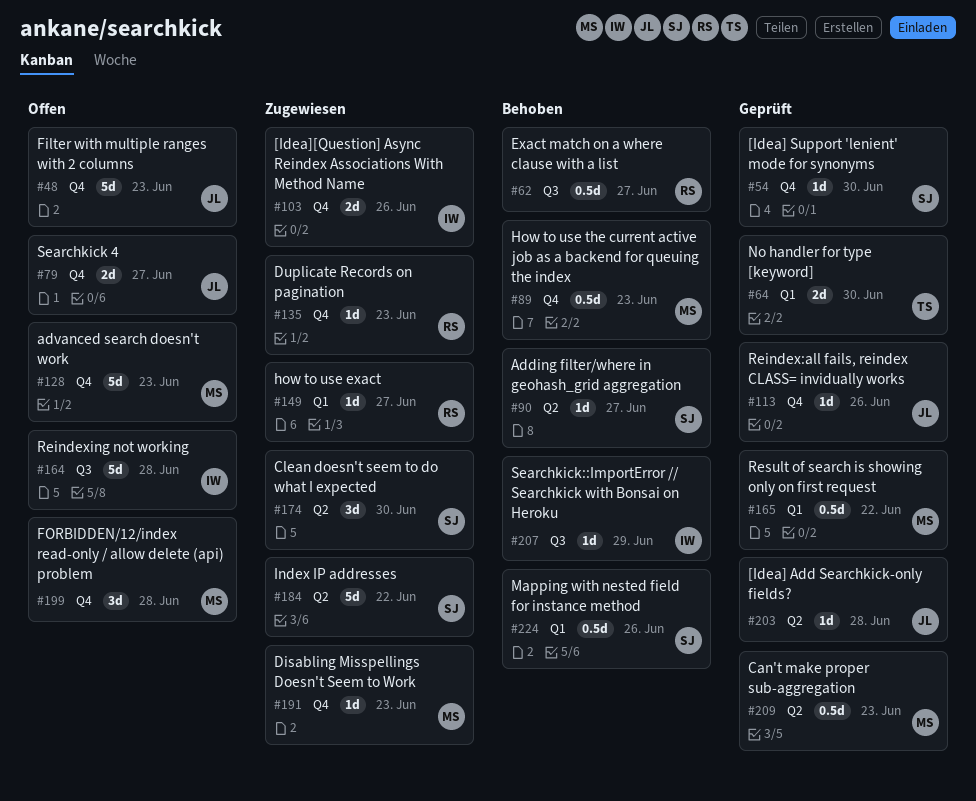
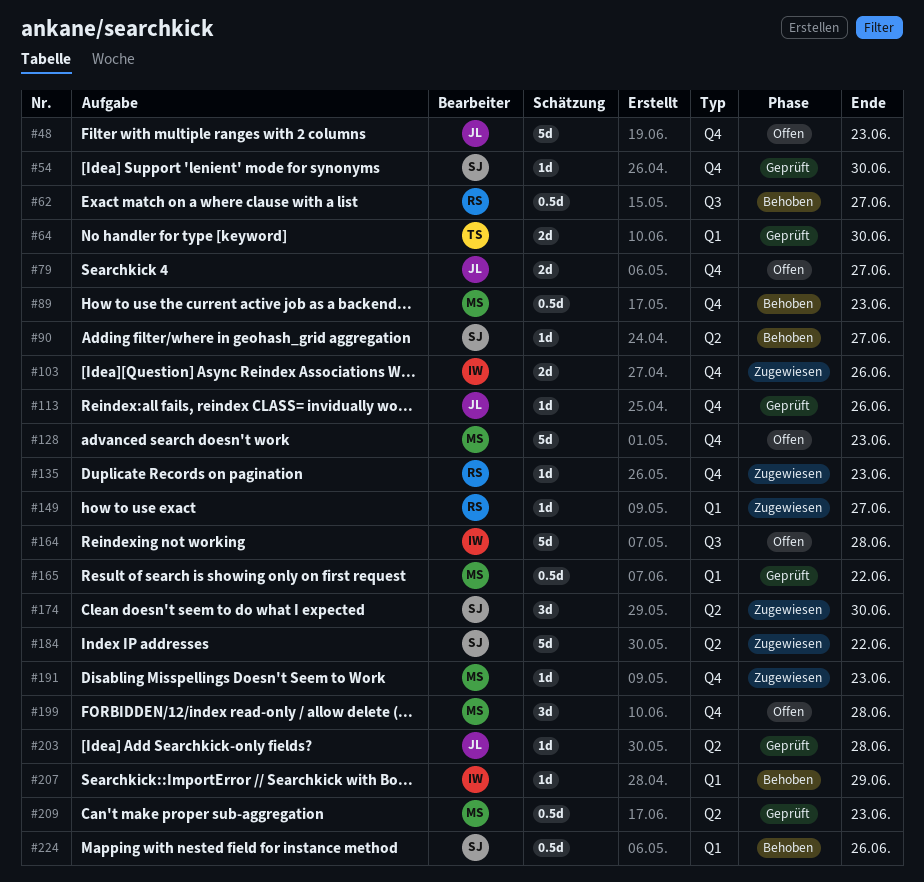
#207, label: Q3 -> Q1

